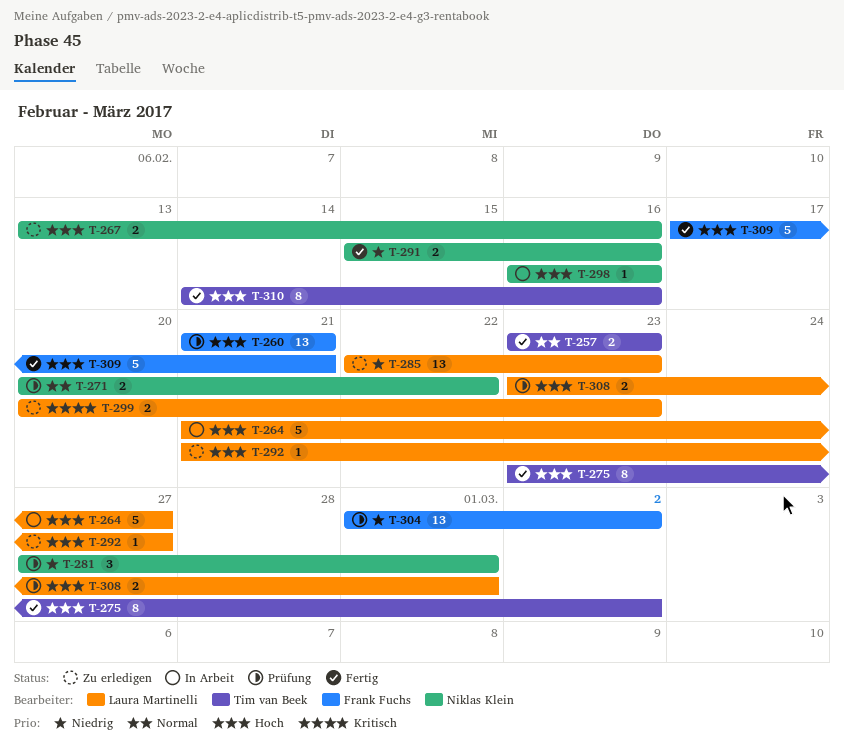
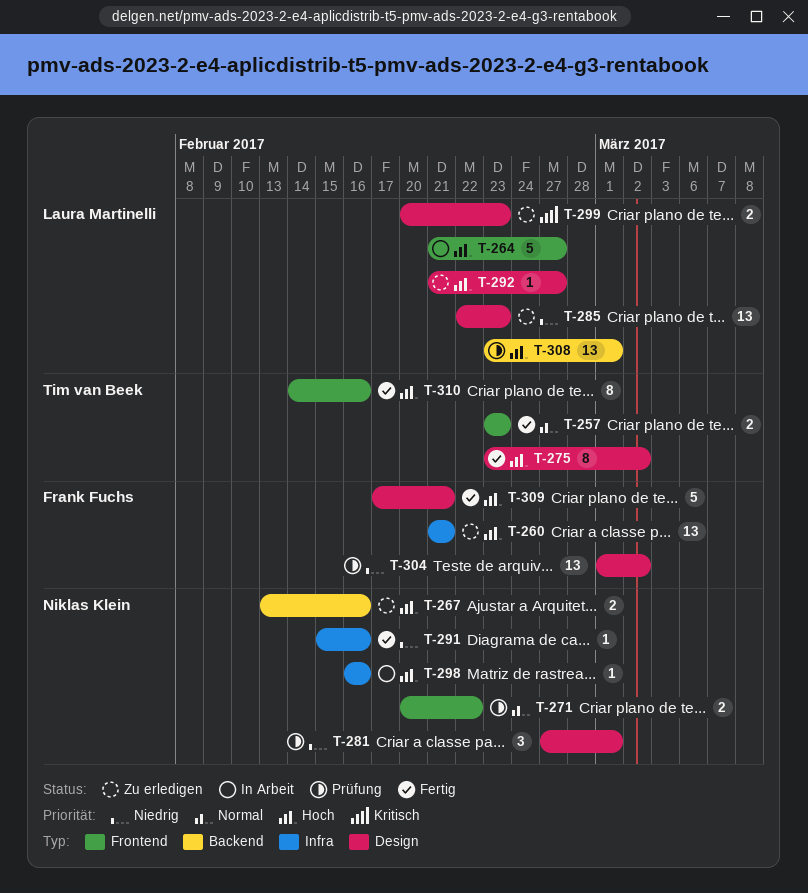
T-260, status: Prüfung -> Zu erledigen
T-291, estimate: 2 -> 1
T-308, estimate: 2 -> 13

